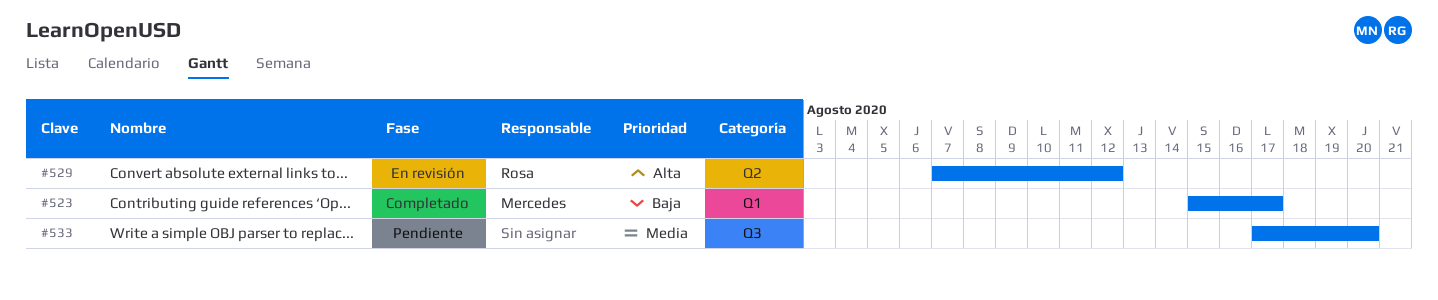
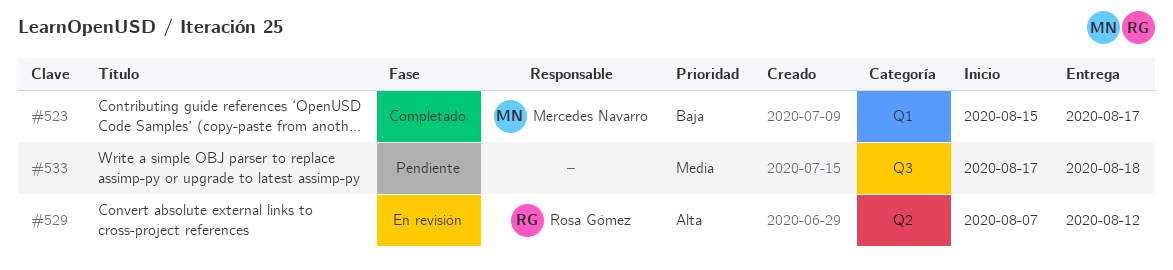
#533, due: Aug 20 -> Aug 18

